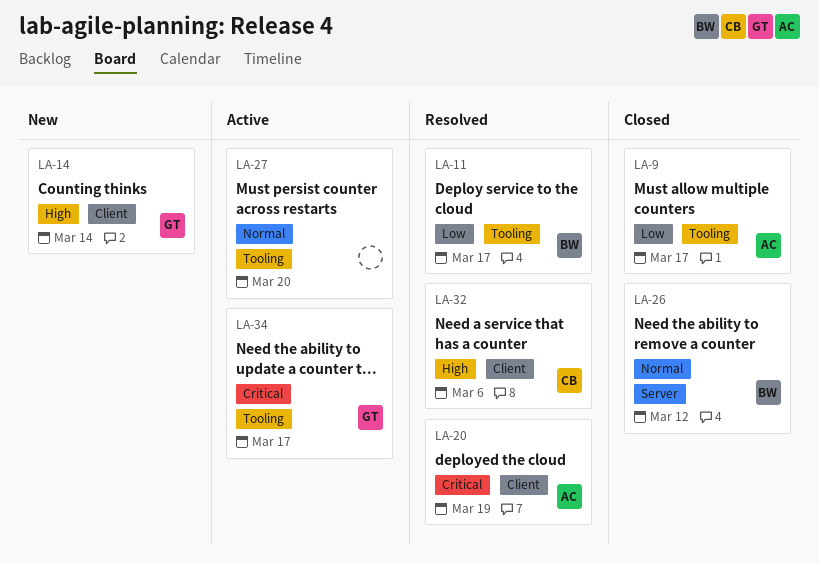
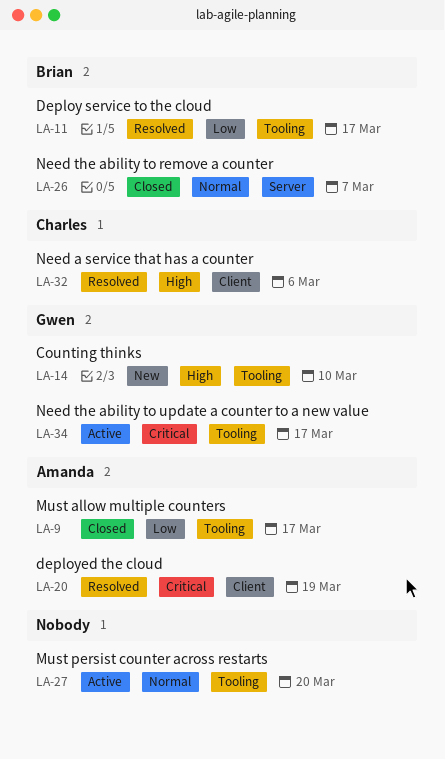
LA-14, label: Client -> Tooling
LA-14, due: Mar 14 -> Mar 10
LA-26, due: Mar 12 -> Mar 7

